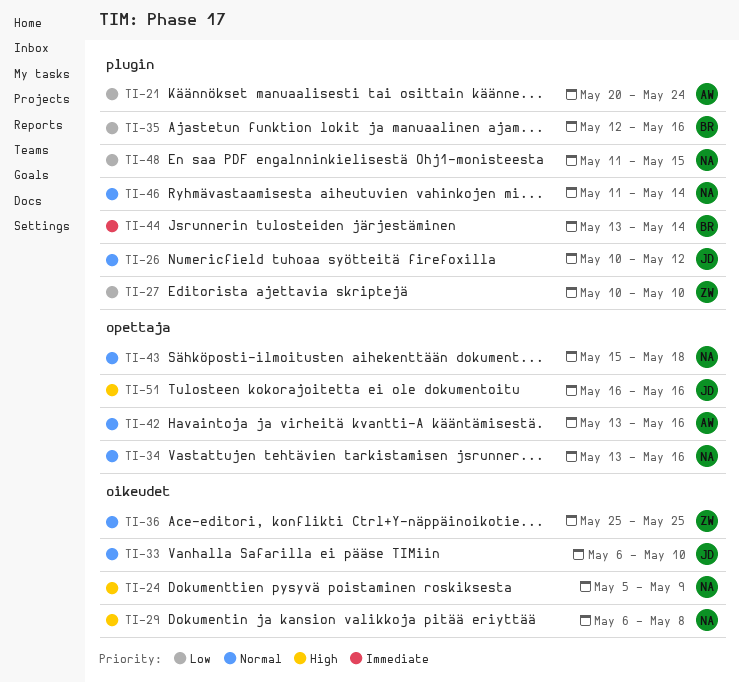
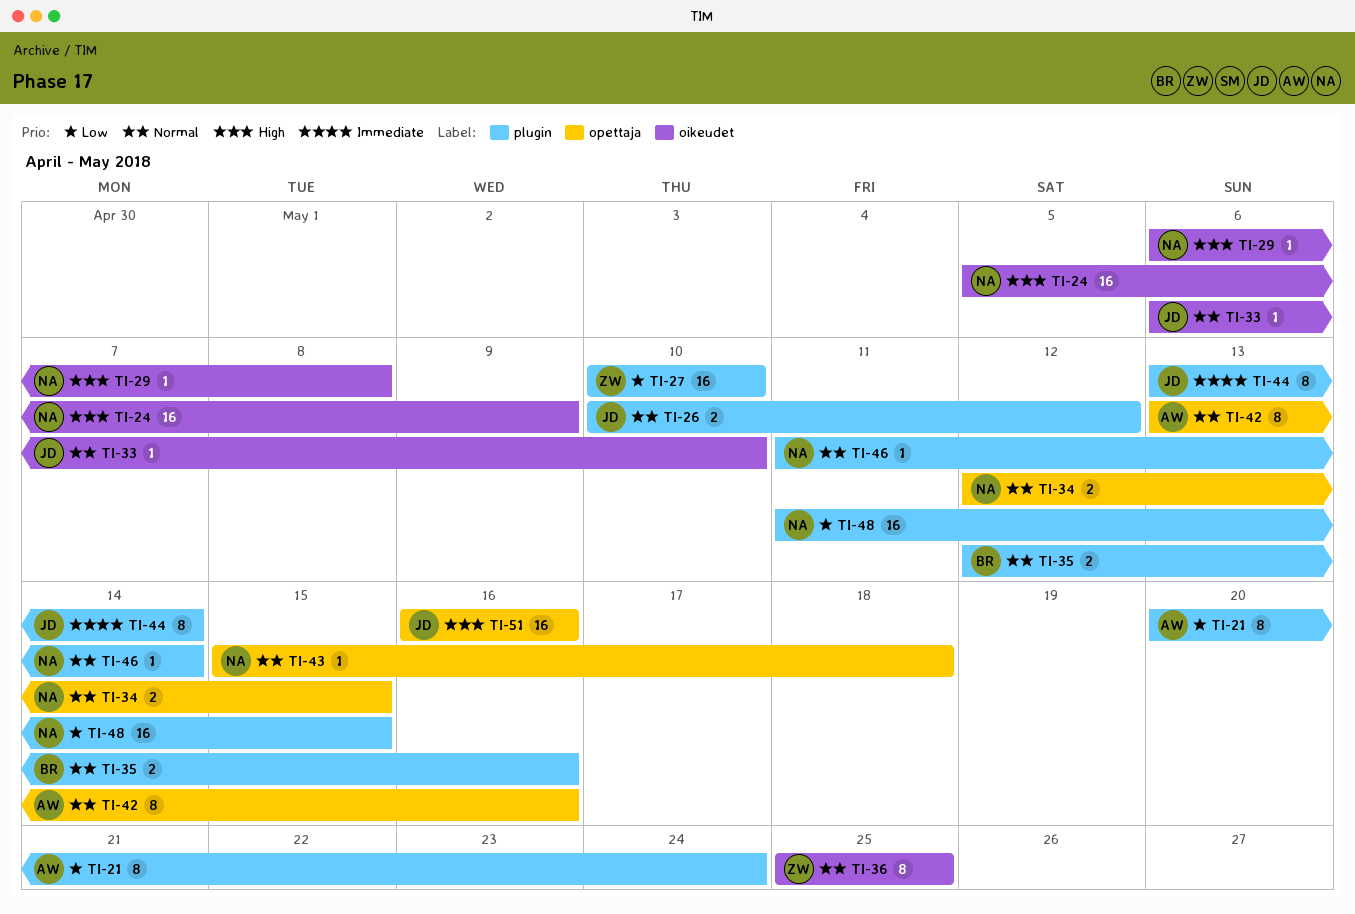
TI-34, start: May 13 -> May 12
TI-34, due: May 16 -> May 15
TI-35, priority: Low -> Normal
TI-44, owner: BR -> JD

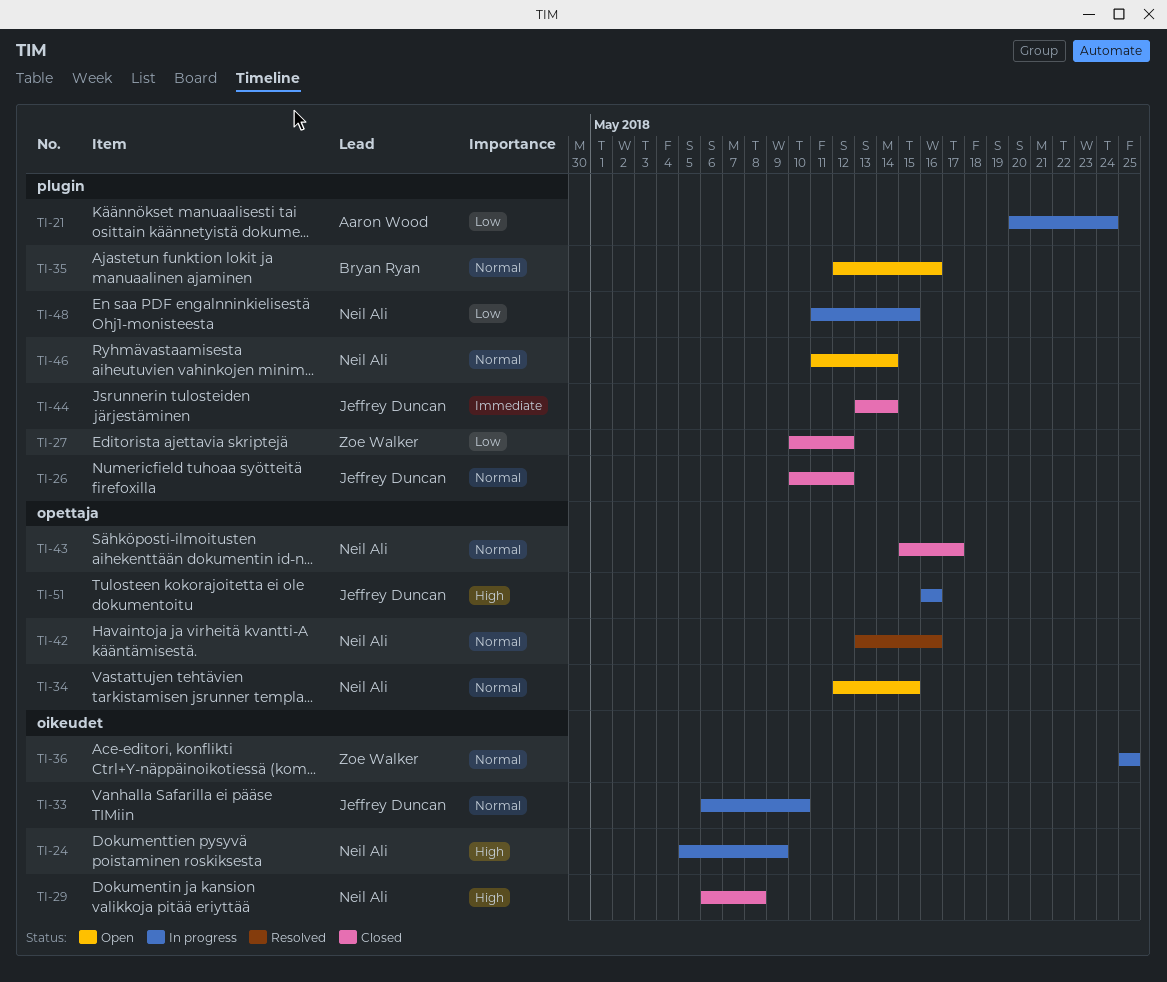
TI-27, due: May 10 -> May 12
TI-42, owner: Aaron Wood -> Neil Ali
TI-43, due: May 18 -> May 17

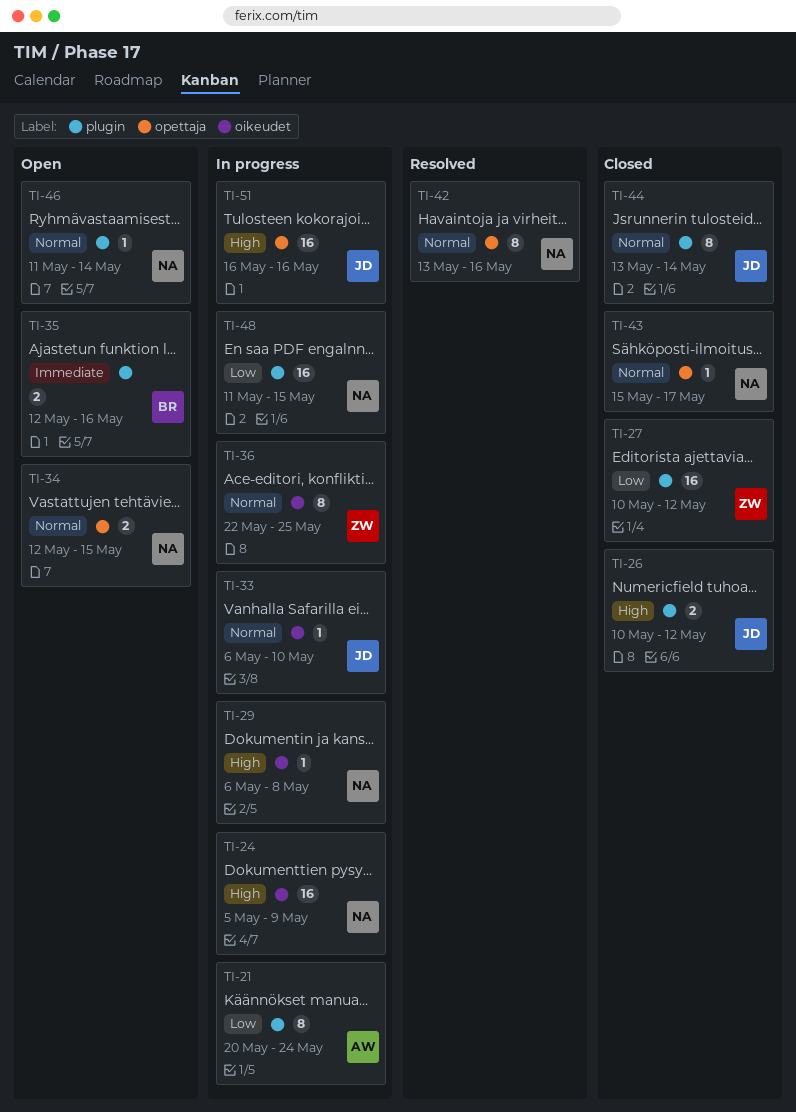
TI-26, priority: Normal -> High
TI-29, status: Closed -> In progress
TI-35, priority: Normal -> Immediate
TI-36, start: May 25 -> May 22
TI-44, priority: Immediate -> Normal

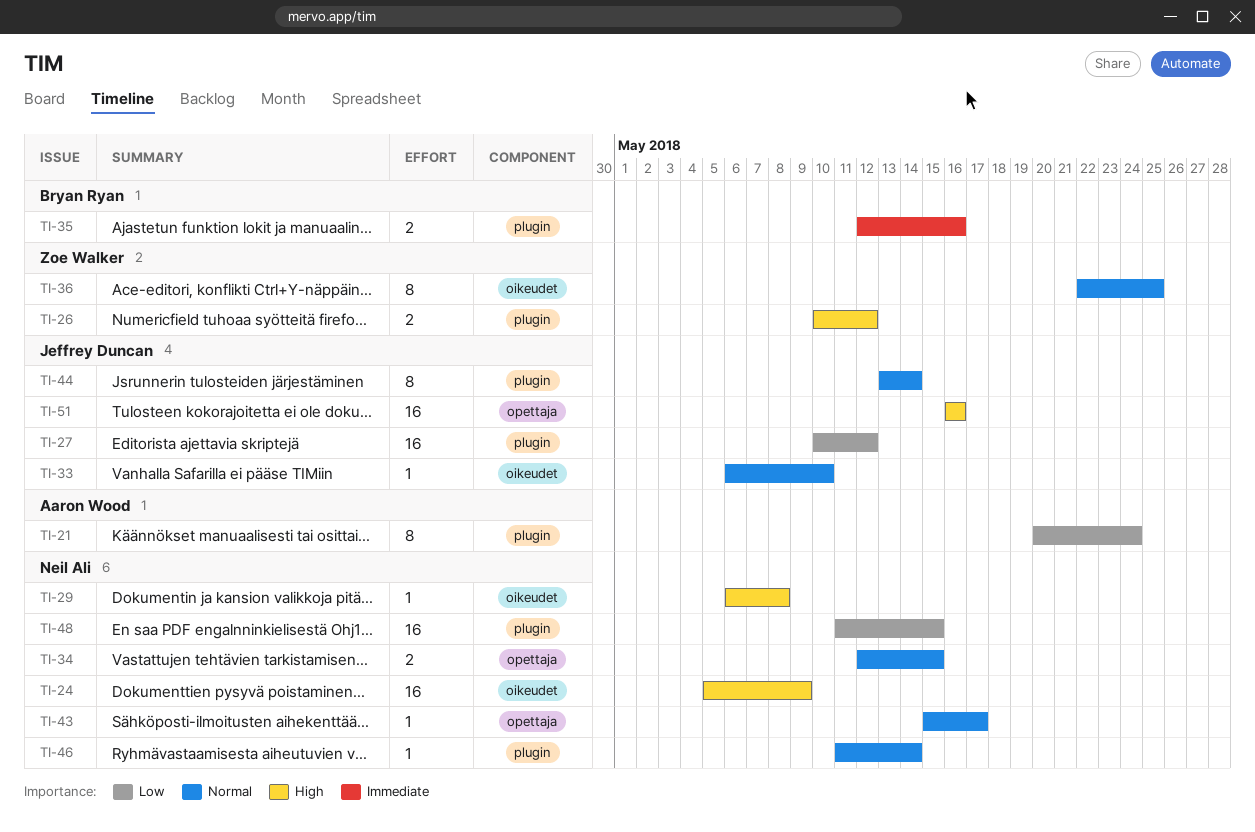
TI-26, owner: Jeffrey Duncan -> Zoe Walker
TI-27, owner: Zoe Walker -> Jeffrey Duncan
TI-42: present -> none

